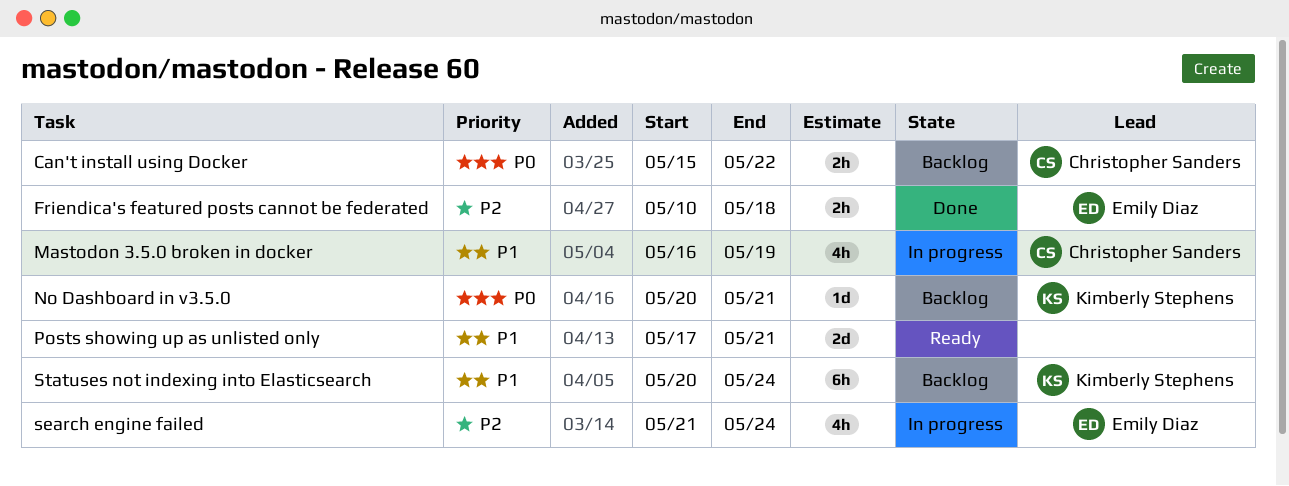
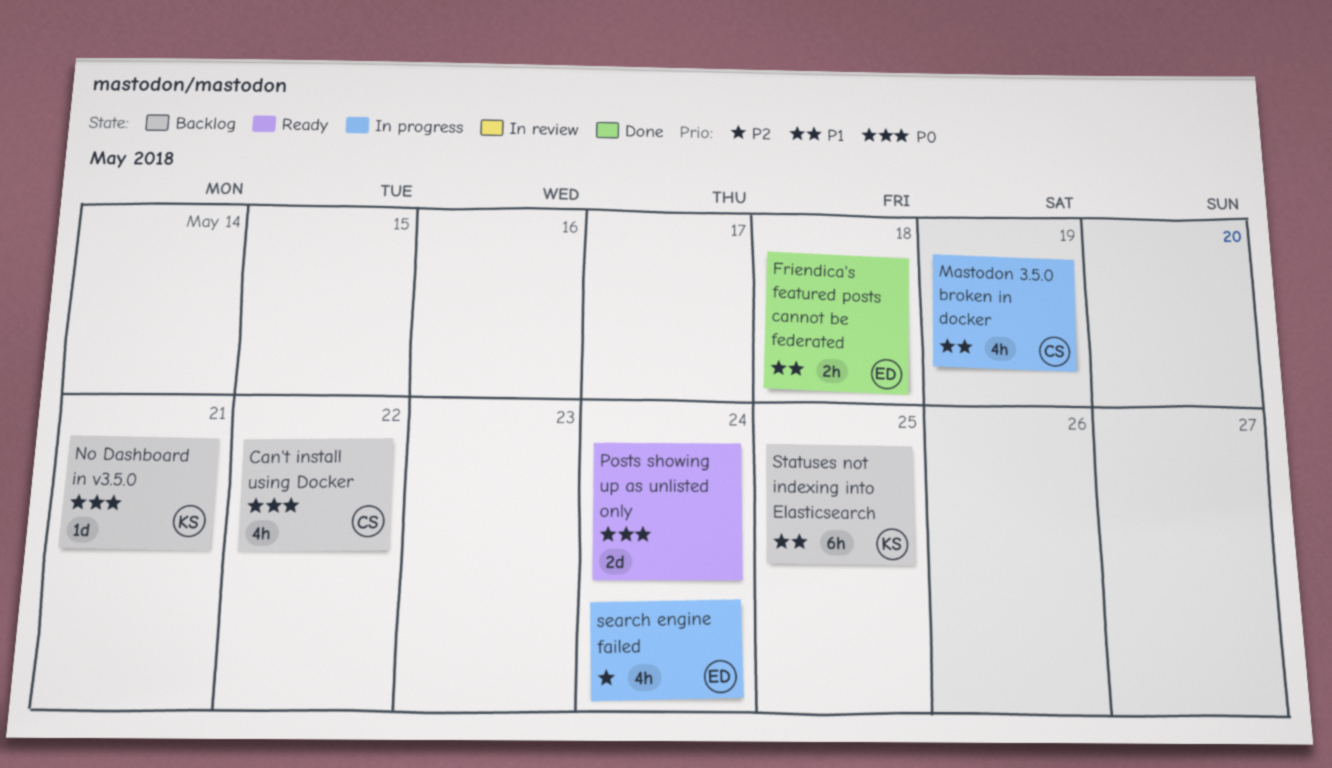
Can't install using Docker, estimate: 2h -> 4h
Friendica's featured posts cannot be federated, priority: P2 -> P1
Posts showing up as unlisted only, priority: P1 -> P0
Posts showing up as unlisted only, due: May 21 -> May 24
Statuses not indexing into Elasticsearch, due: May 24 -> May 25

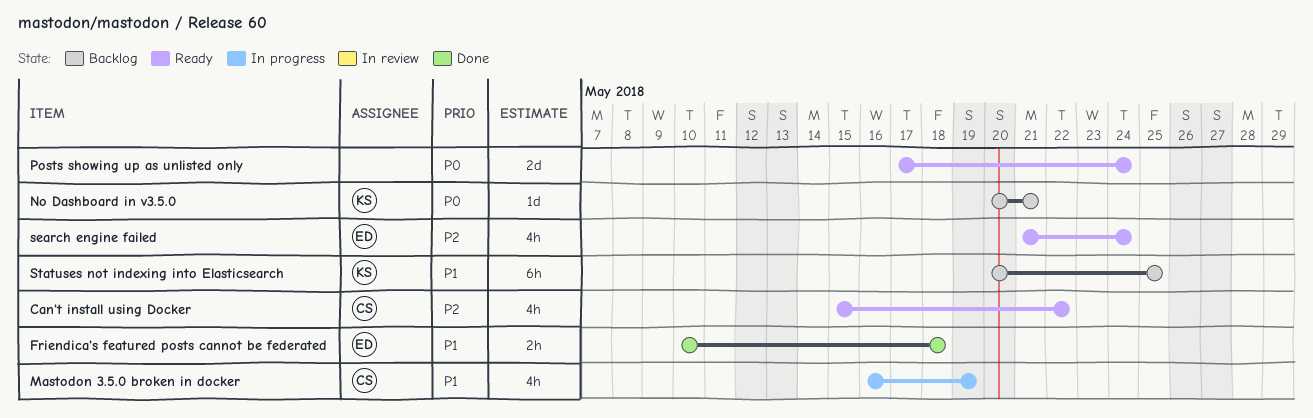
Can't install using Docker, status: Backlog -> Ready
Can't install using Docker, priority: P0 -> P2
search engine failed, status: In progress -> Ready

